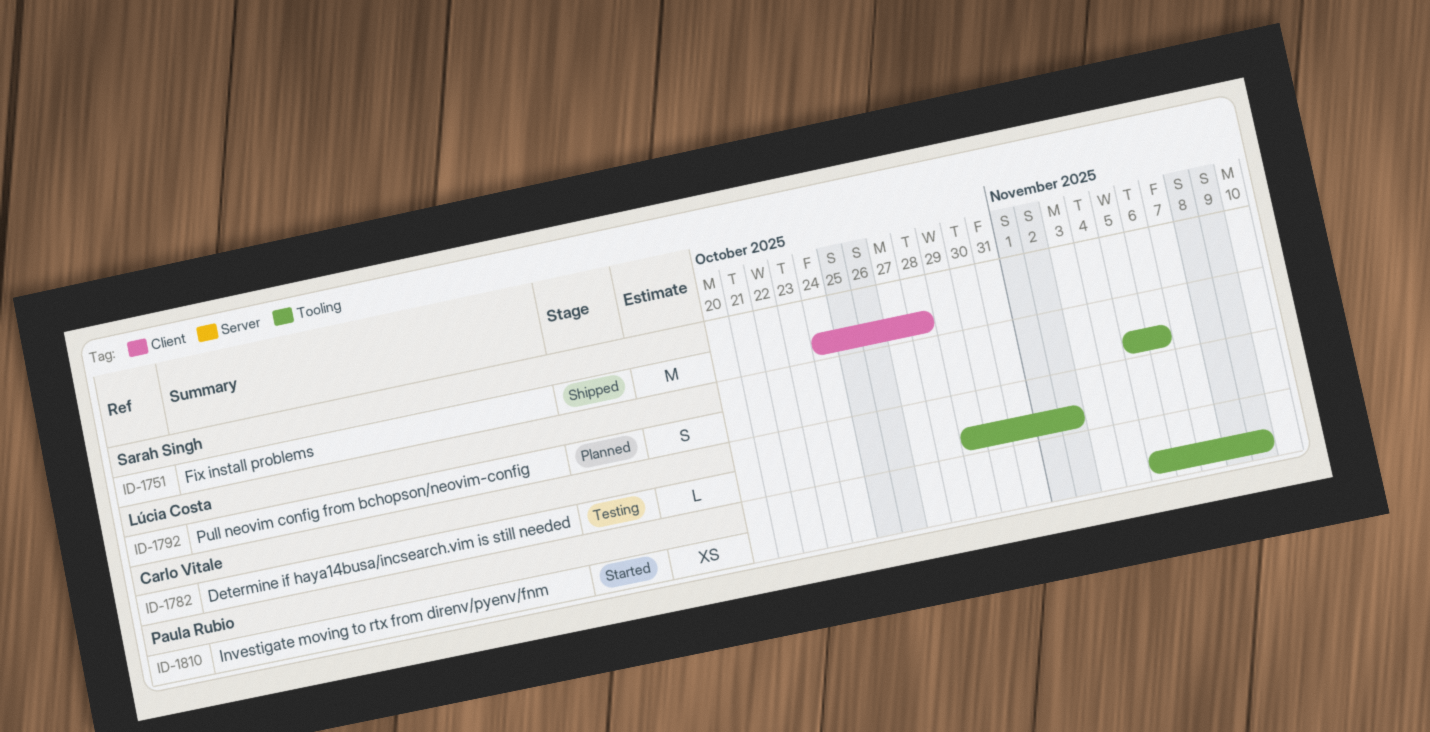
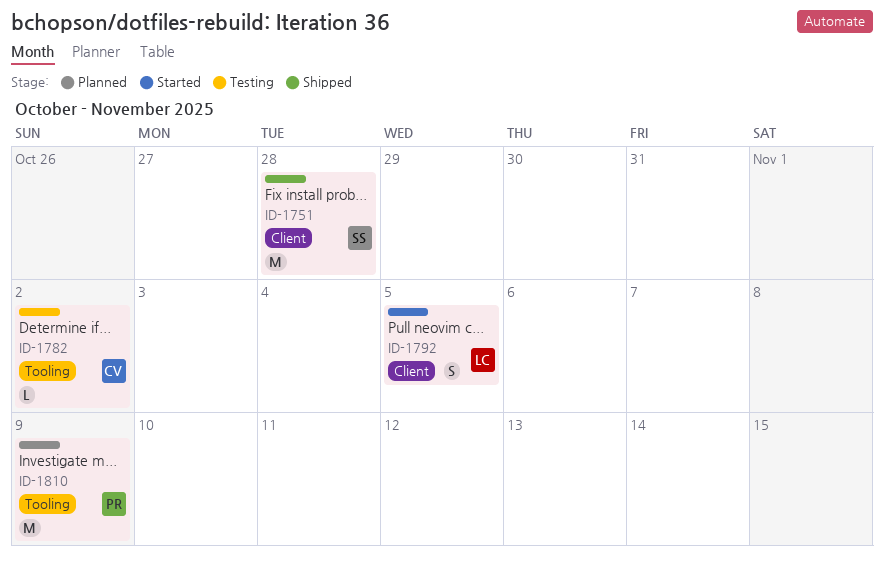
ID-1792, status: Planned -> Started
ID-1792, label: Tooling -> Client
ID-1792, due: Nov 6 -> Nov 5
ID-1810, status: Started -> Planned
ID-1810, estimate: XS -> M

